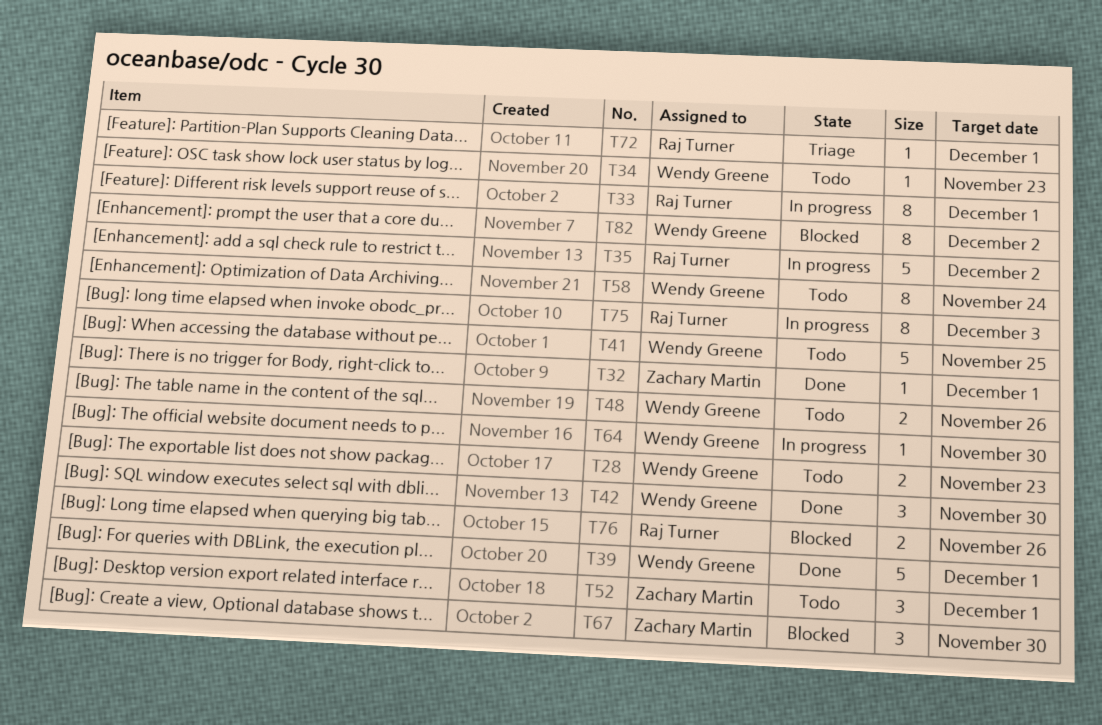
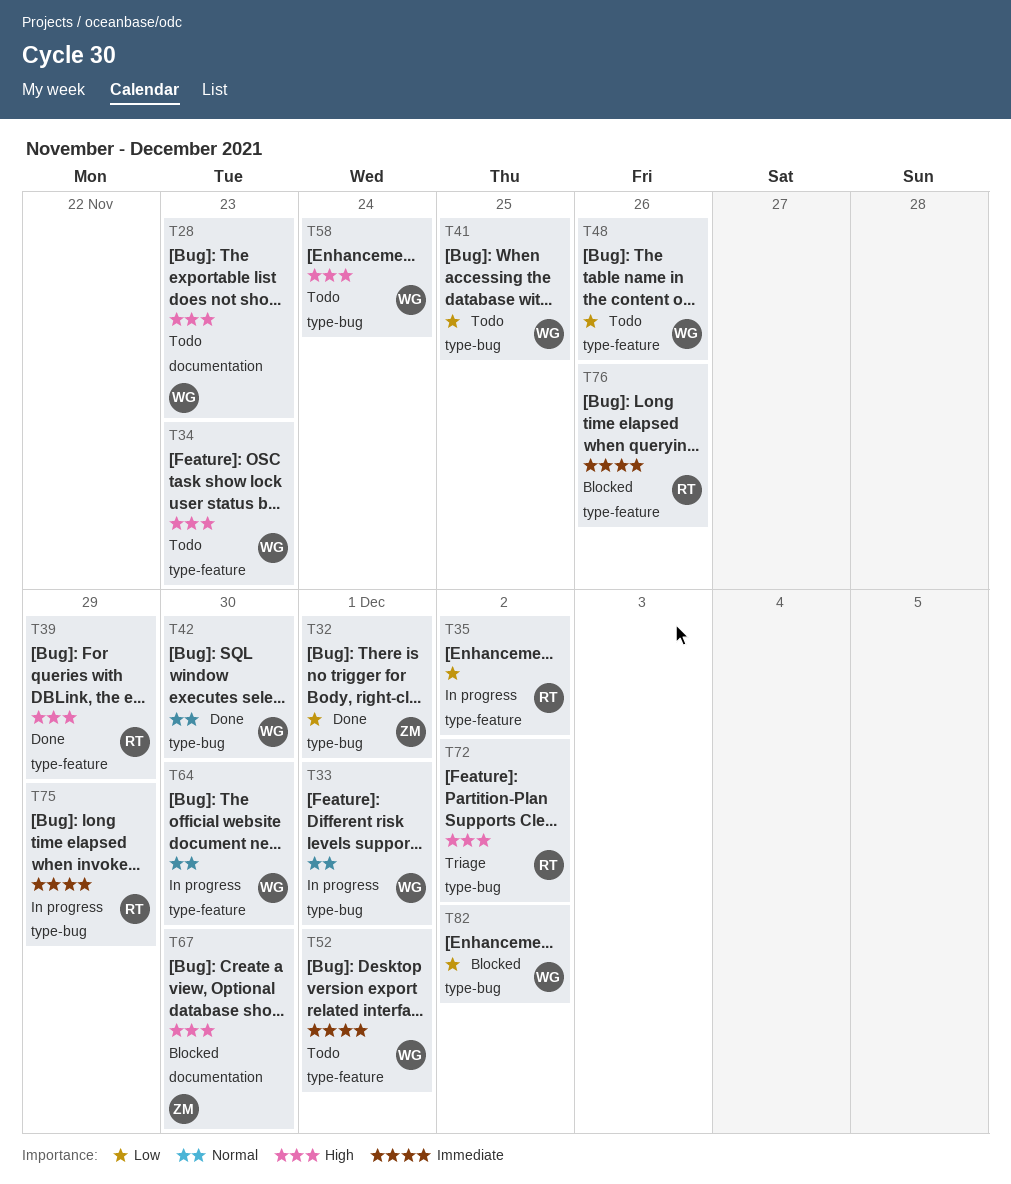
T33, owner: Raj Turner -> Wendy Greene
T39, owner: Wendy Greene -> Raj Turner
T39, due: Dec 1 -> Nov 29
T52, owner: Zachary Martin -> Wendy Greene
T72, due: Dec 1 -> Dec 2
T75, due: Dec 3 -> Nov 29

